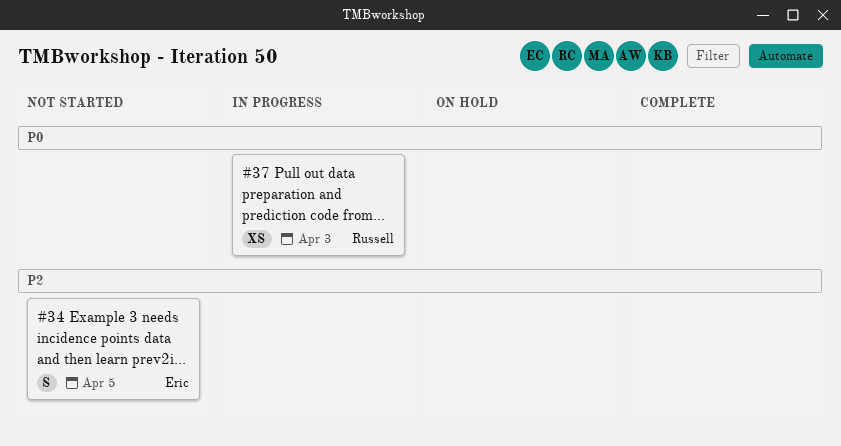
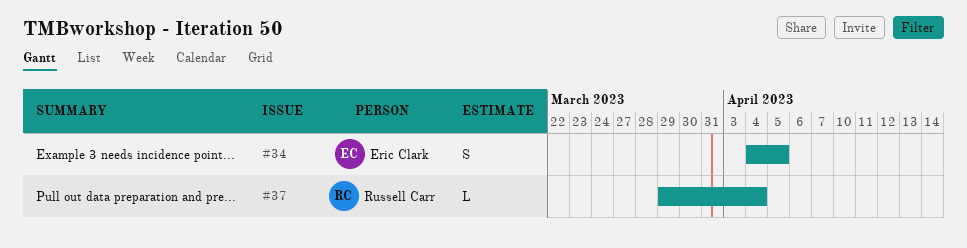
#37, estimate: XS -> L
#37, due: Apr 3 -> Apr 4

